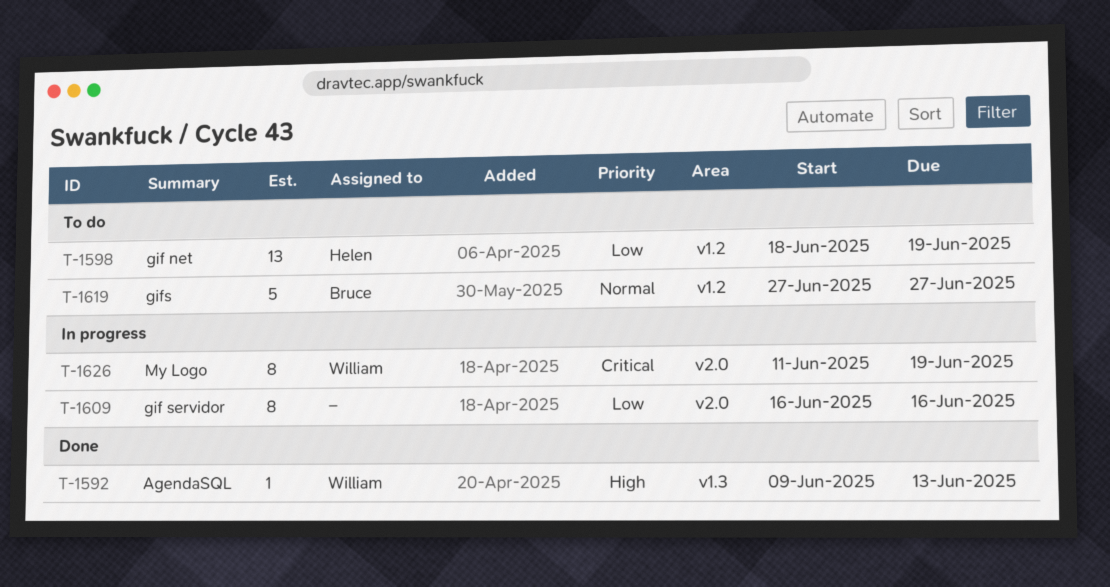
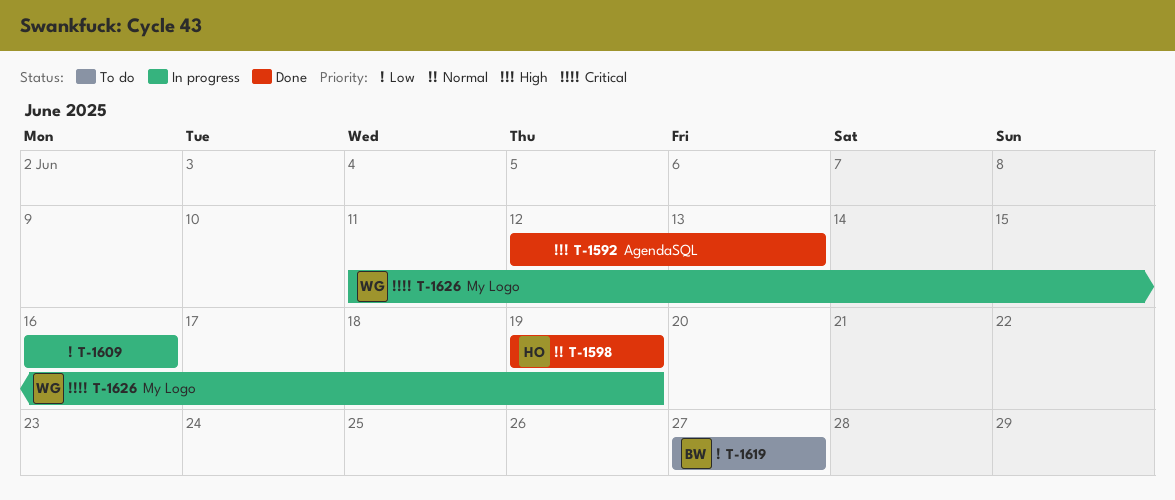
T-1592, owner: William -> none
T-1592, start: Jun 9 -> Jun 12
T-1598, status: To do -> Done
T-1598, priority: Low -> Normal
T-1598, start: Jun 18 -> Jun 19
T-1619, priority: Normal -> Low

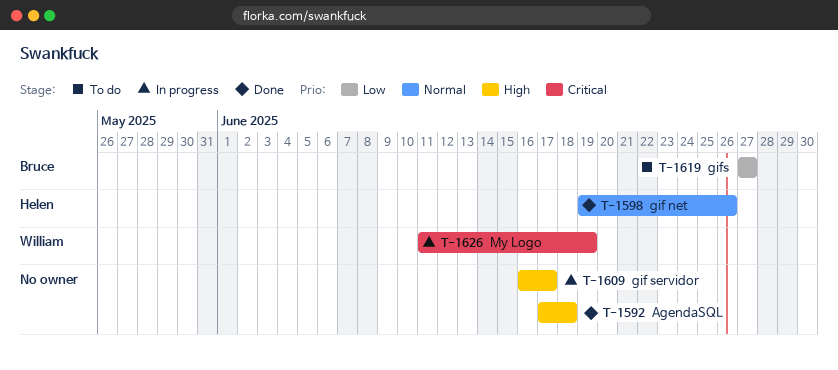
T-1592, start: Jun 12 -> Jun 17
T-1592, due: Jun 13 -> Jun 18
T-1598, due: Jun 19 -> Jun 26
T-1609, priority: Low -> High
T-1609, due: Jun 16 -> Jun 17

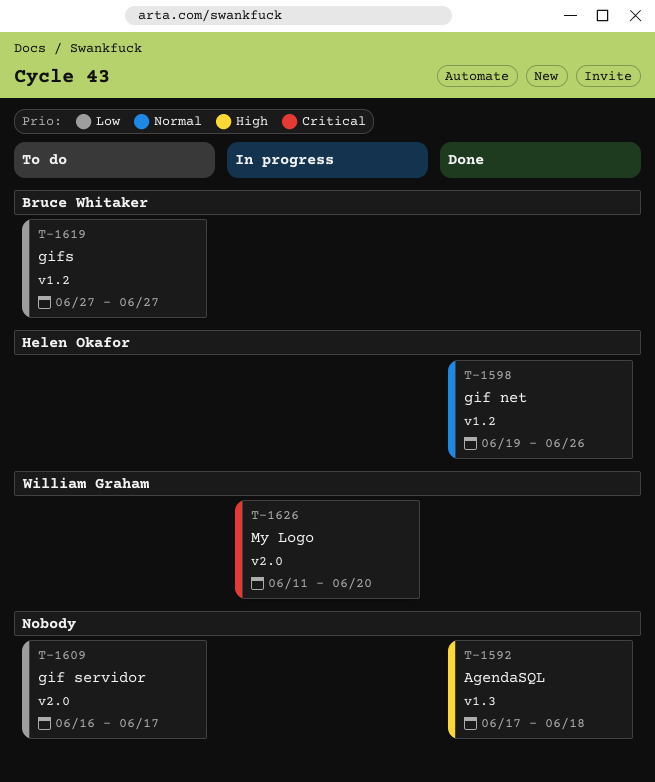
T-1609, status: In progress -> To do
T-1609, priority: High -> Low
T-1626, due: Jun 19 -> Jun 20

